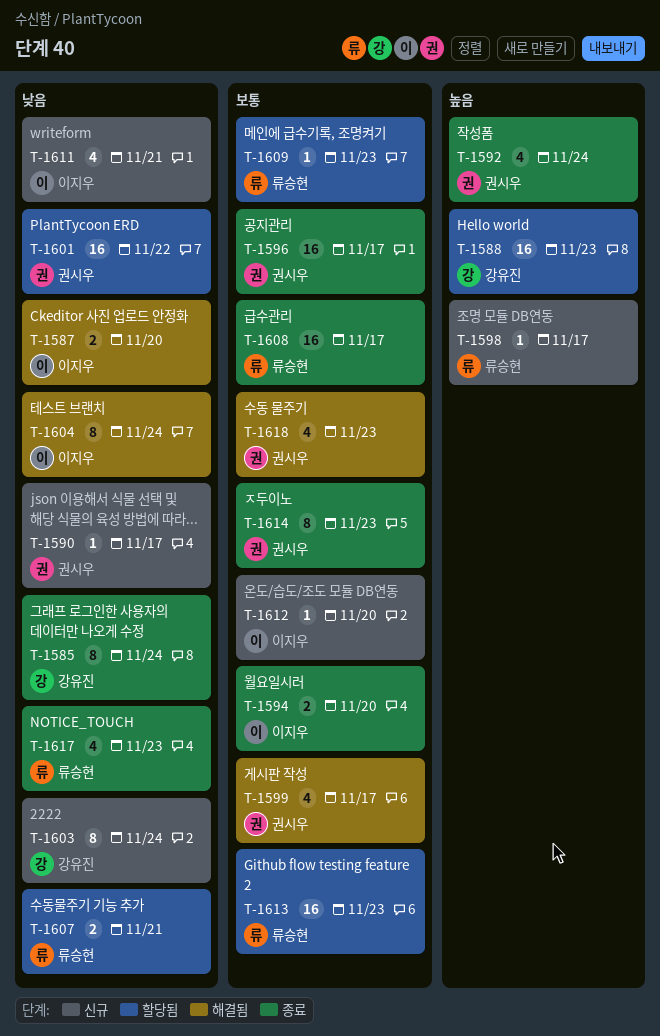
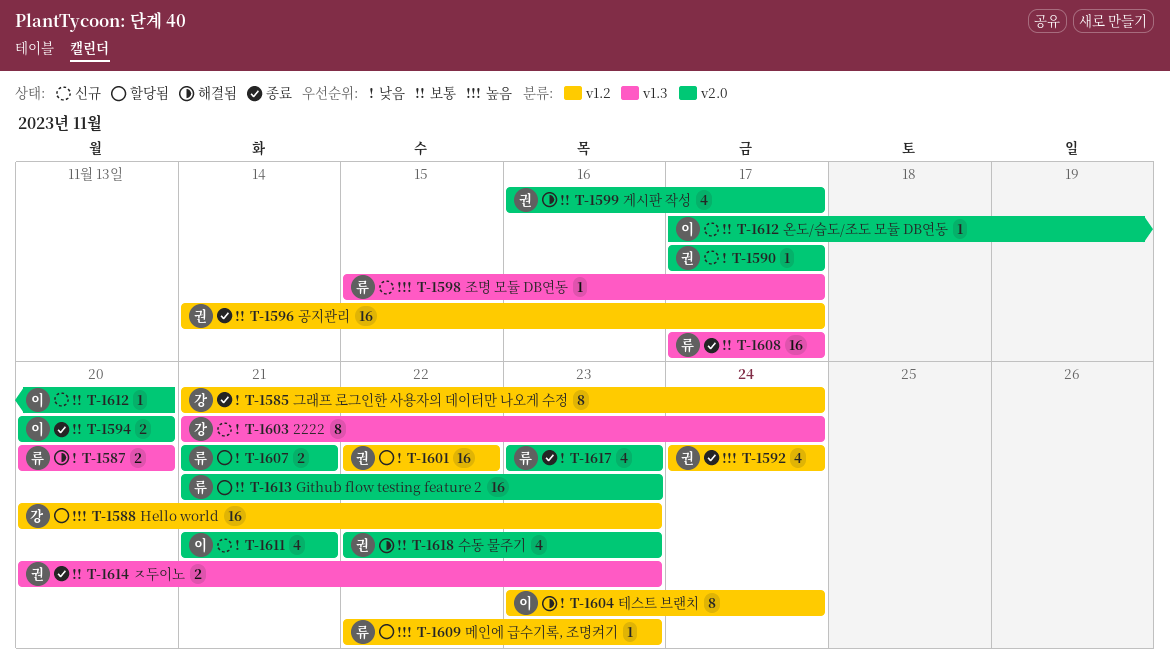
T-1587, owner: 이지우 -> 류승현
T-1609, priority: 보통 -> 높음
T-1614, estimate: 8 -> 2

